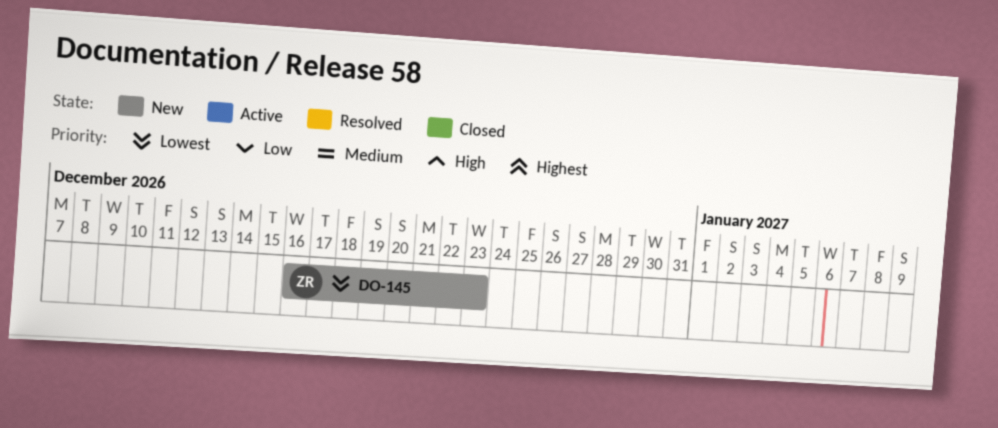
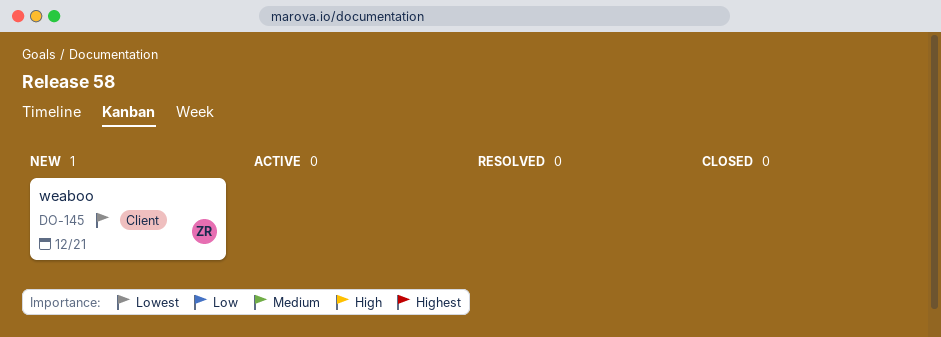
DO-145, due: Dec 23 -> Dec 21

